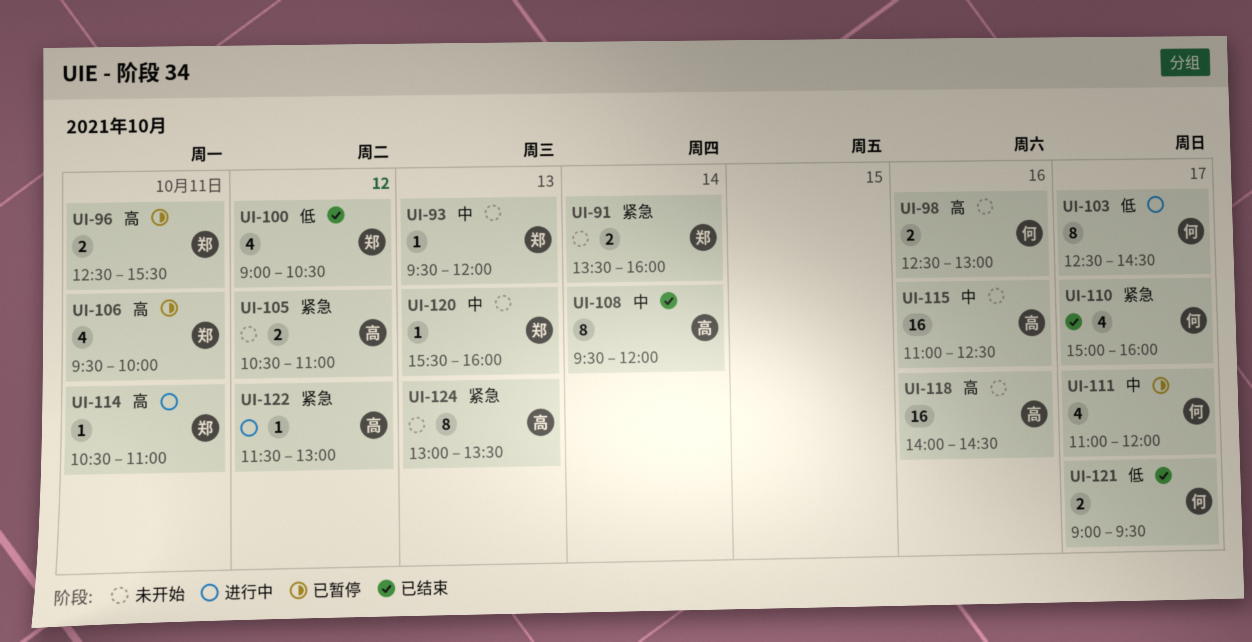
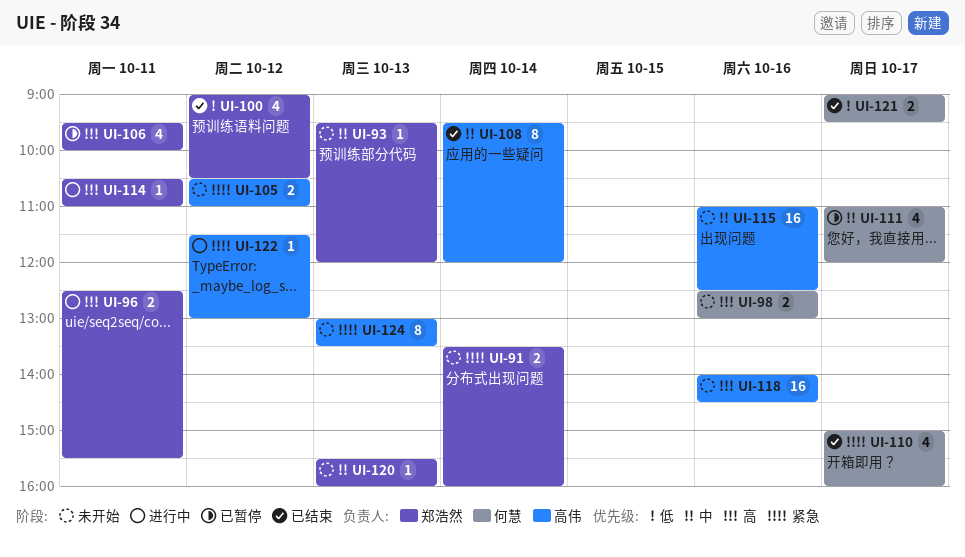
UI-96, status: 已暂停 -> 进行中
UI-103: present -> none

